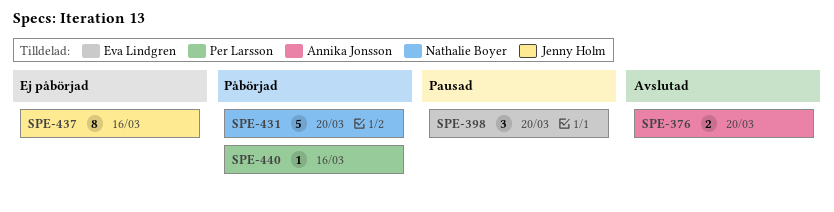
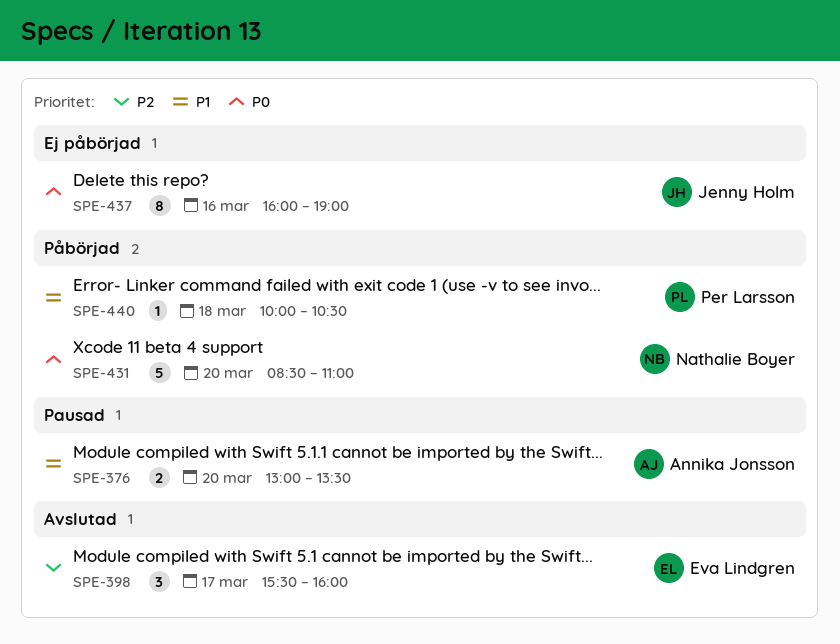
SPE-376, status: Avslutad -> Pausad
SPE-398, status: Pausad -> Avslutad
SPE-398, day: Mar 20 -> Mar 17
SPE-440, day: Mar 16 -> Mar 18

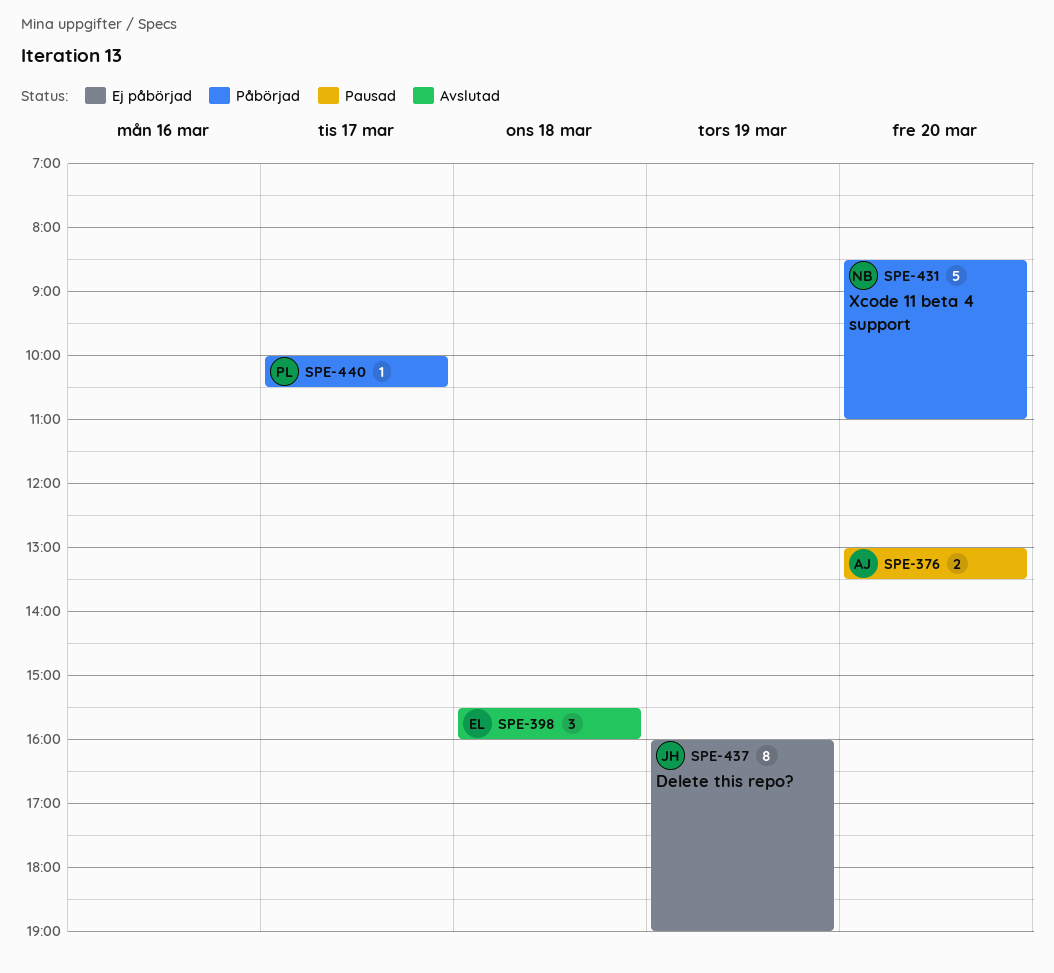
SPE-398, day: Mar 17 -> Mar 18
SPE-437, day: Mar 16 -> Mar 19
SPE-440, day: Mar 18 -> Mar 17

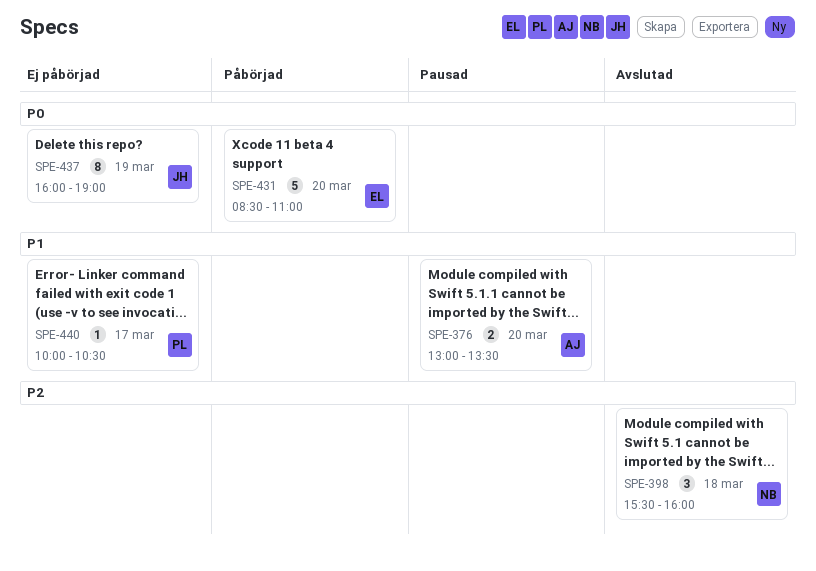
SPE-398, owner: EL -> NB
SPE-431, owner: NB -> EL
SPE-440, status: Påbörjad -> Ej påbörjad

